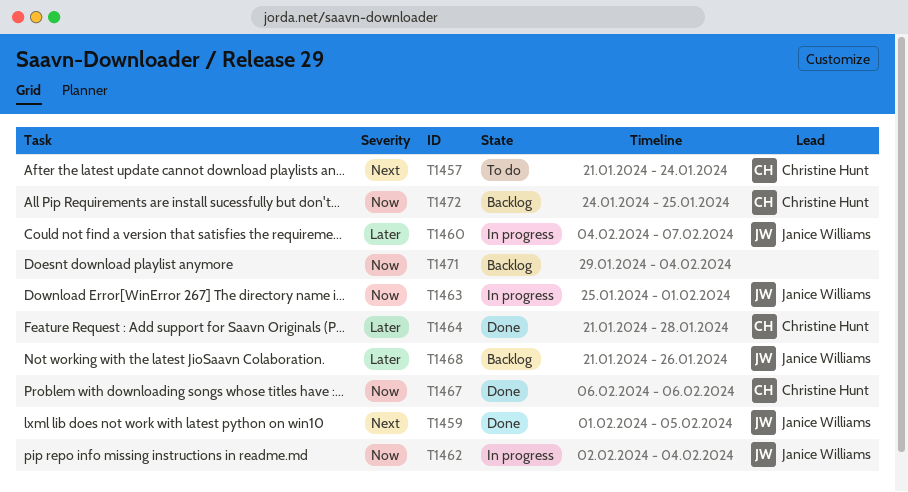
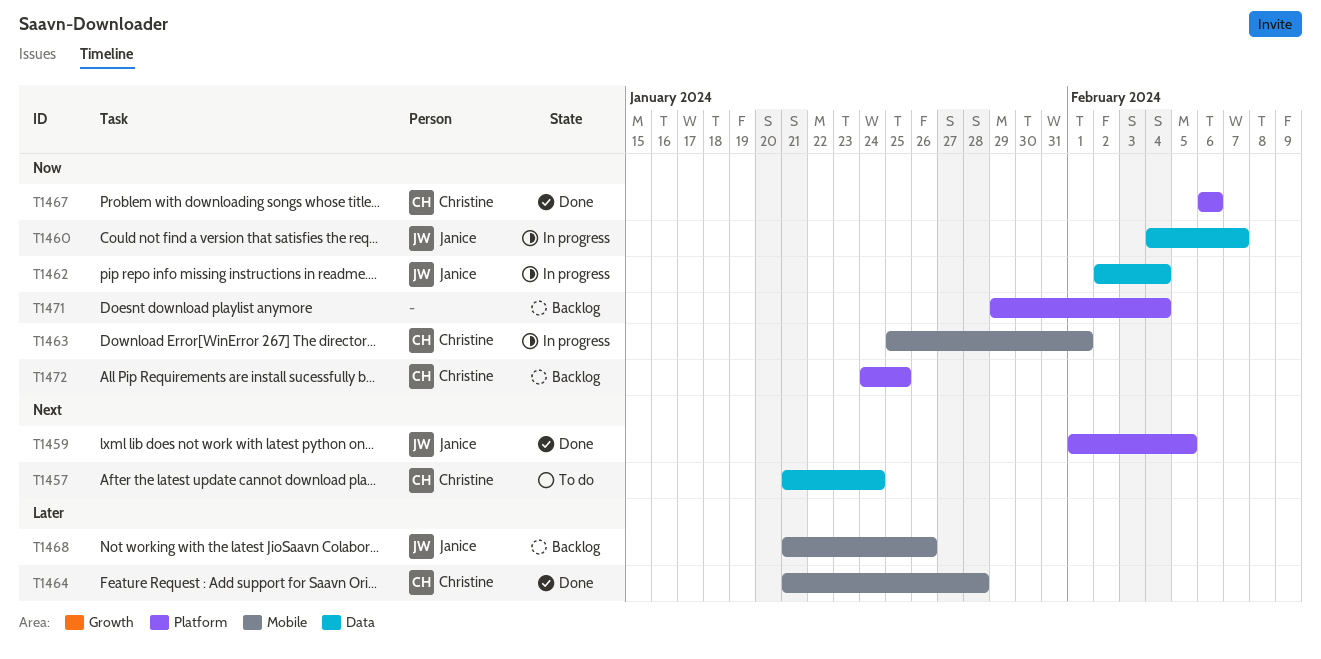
T1460, priority: Later -> Now
T1463, owner: Janice Williams -> Christine Hunt

